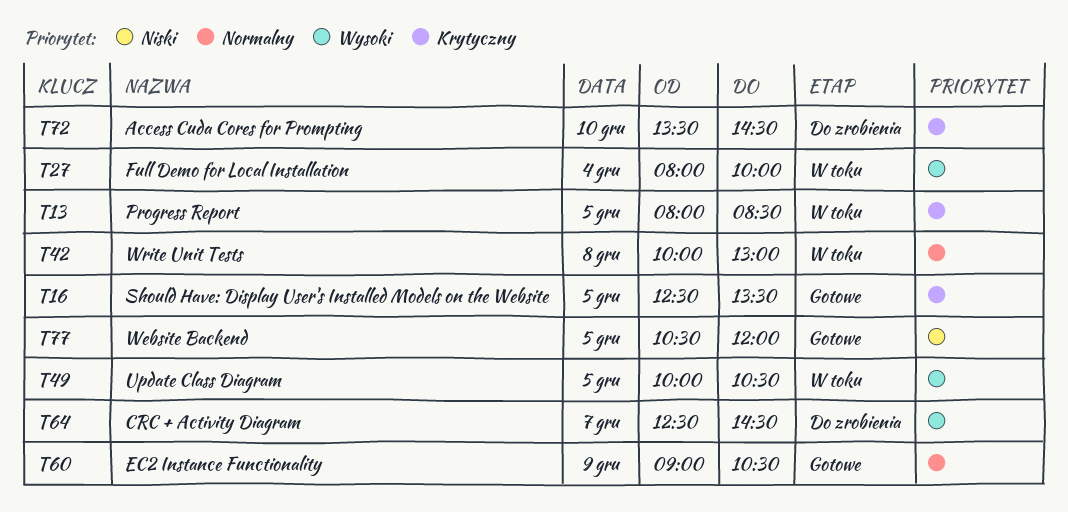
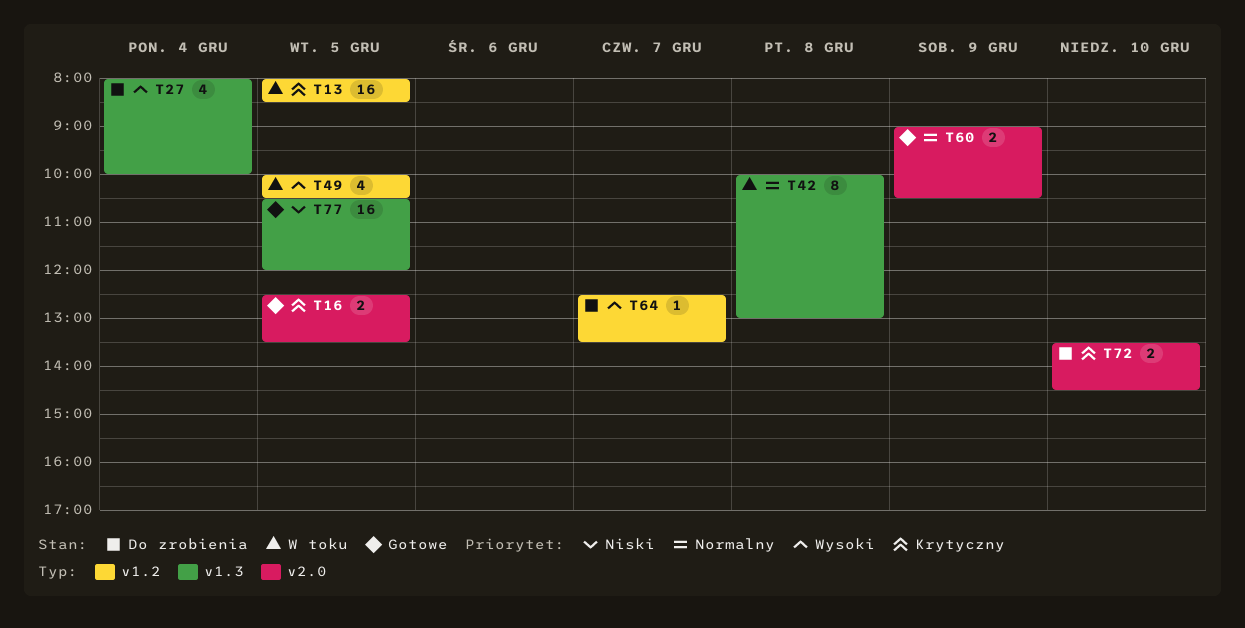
T27, status: W toku -> Do zrobienia
T64, ends: 14:30 -> 13:30

